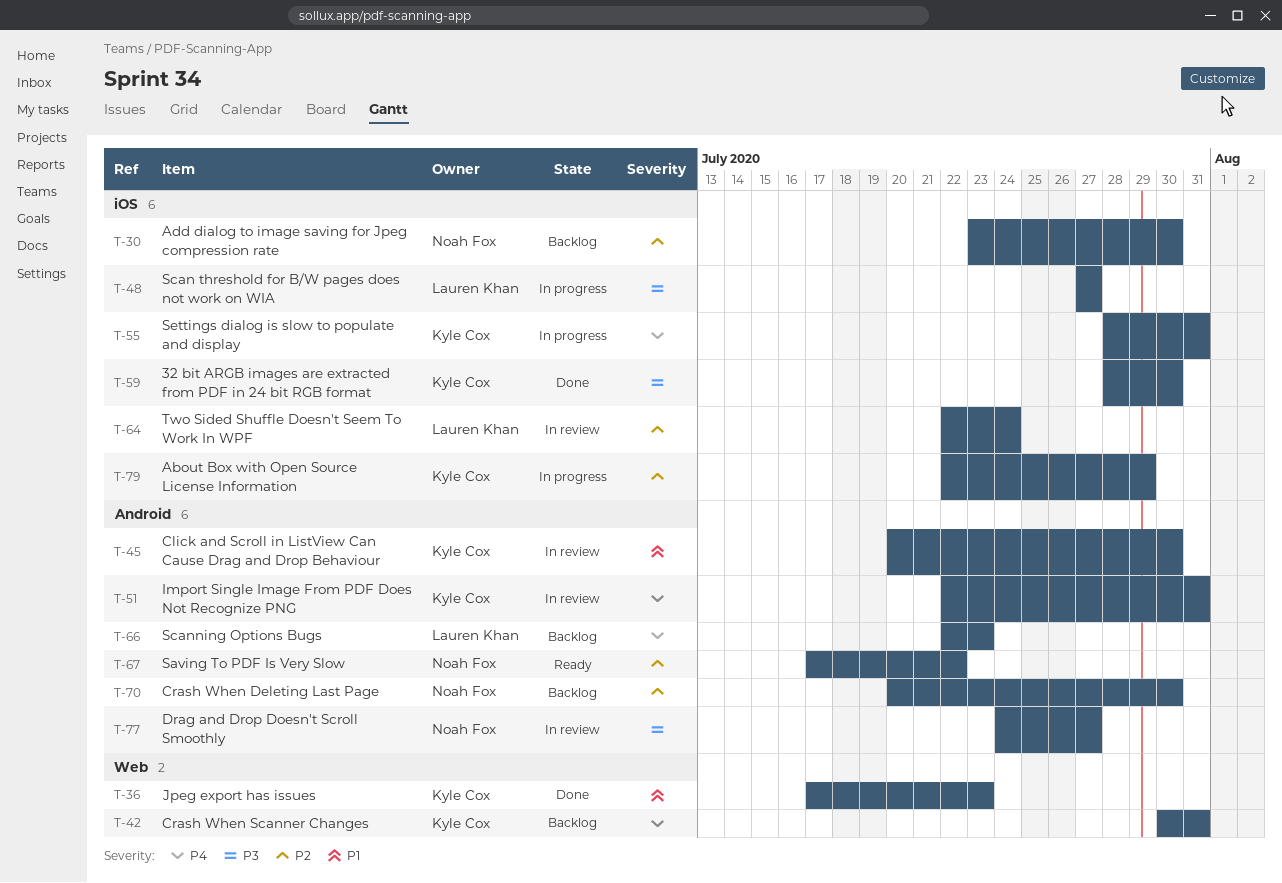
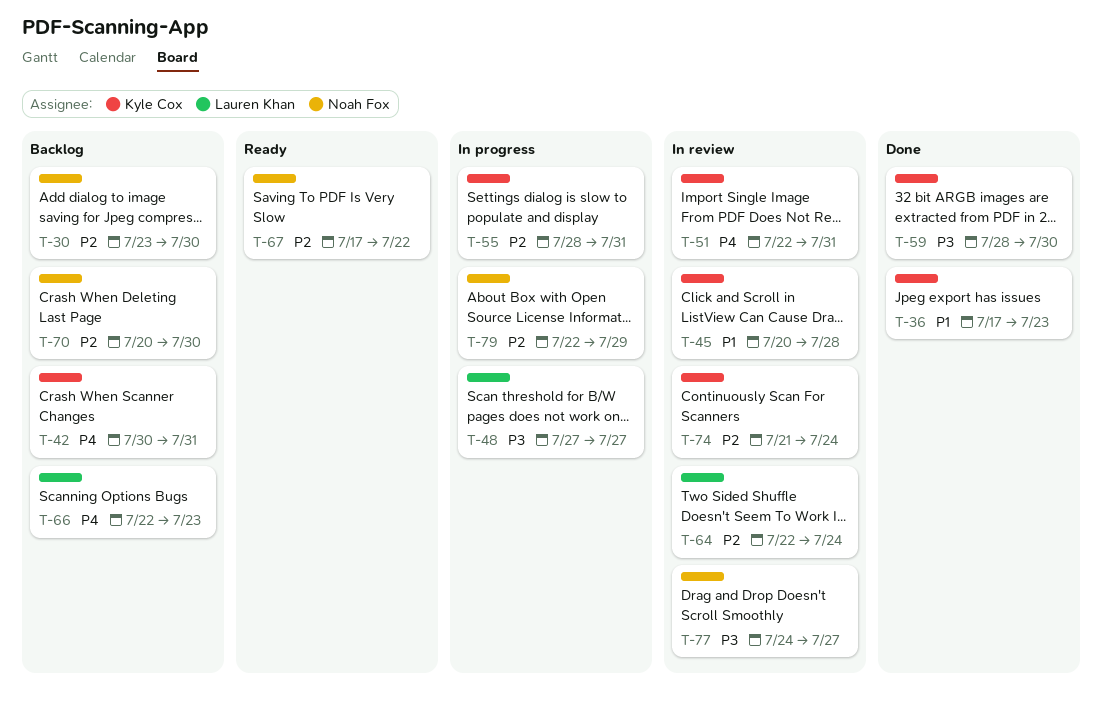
T-45, due: Jul 30 -> Jul 28
T-55, priority: P4 -> P2
T-74: none -> present
T-79, owner: Kyle Cox -> Noah Fox

